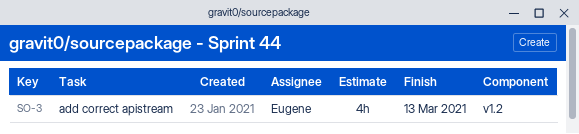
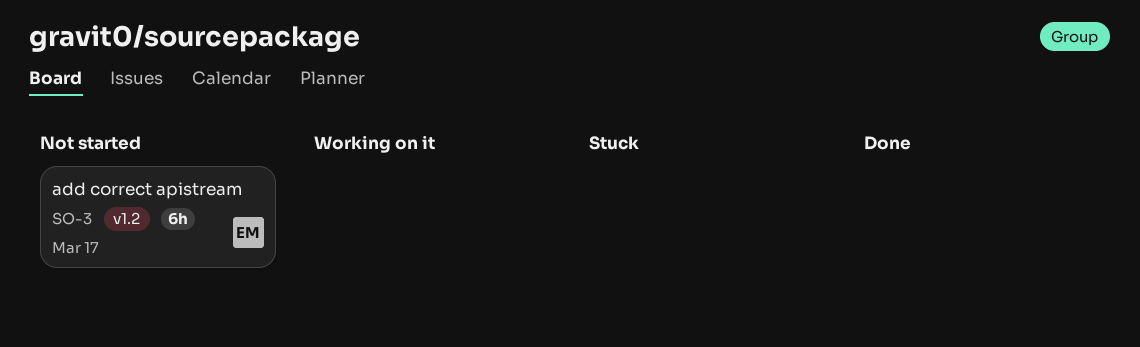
SO-3, estimate: 4h -> 6h
SO-3, due: Mar 13 -> Mar 17

